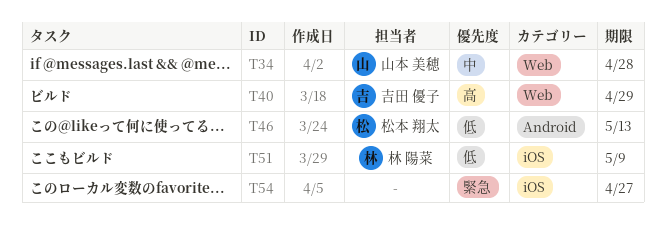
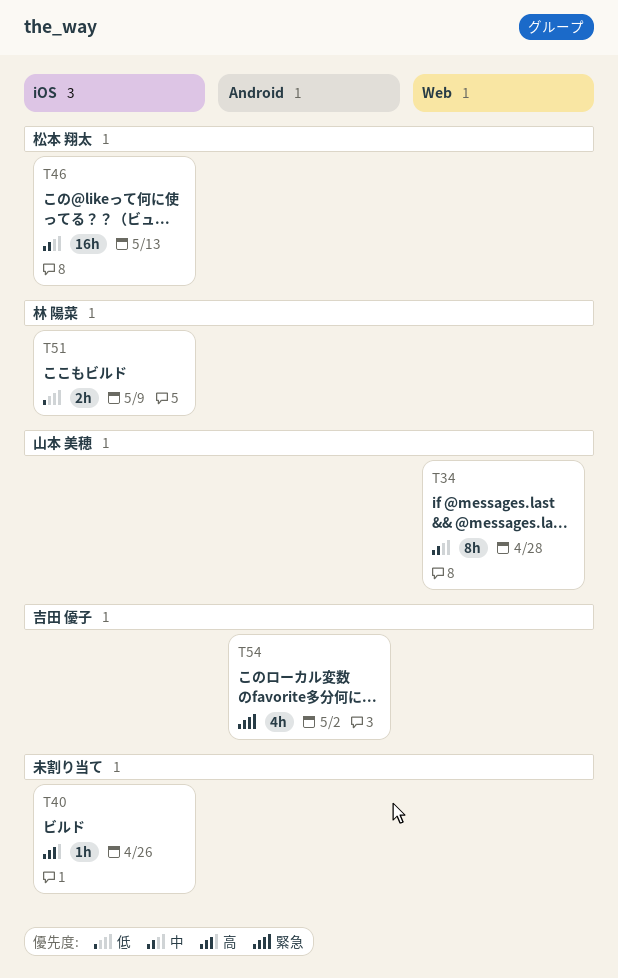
T40, owner: 吉田 優子 -> none
T40, label: Web -> iOS
T40, due: Apr 29 -> Apr 26
T46, priority: 低 -> 中
T46, label: Android -> iOS
T54, owner: none -> 吉田 優子
T54, label: iOS -> Android
T54, due: Apr 27 -> May 2

